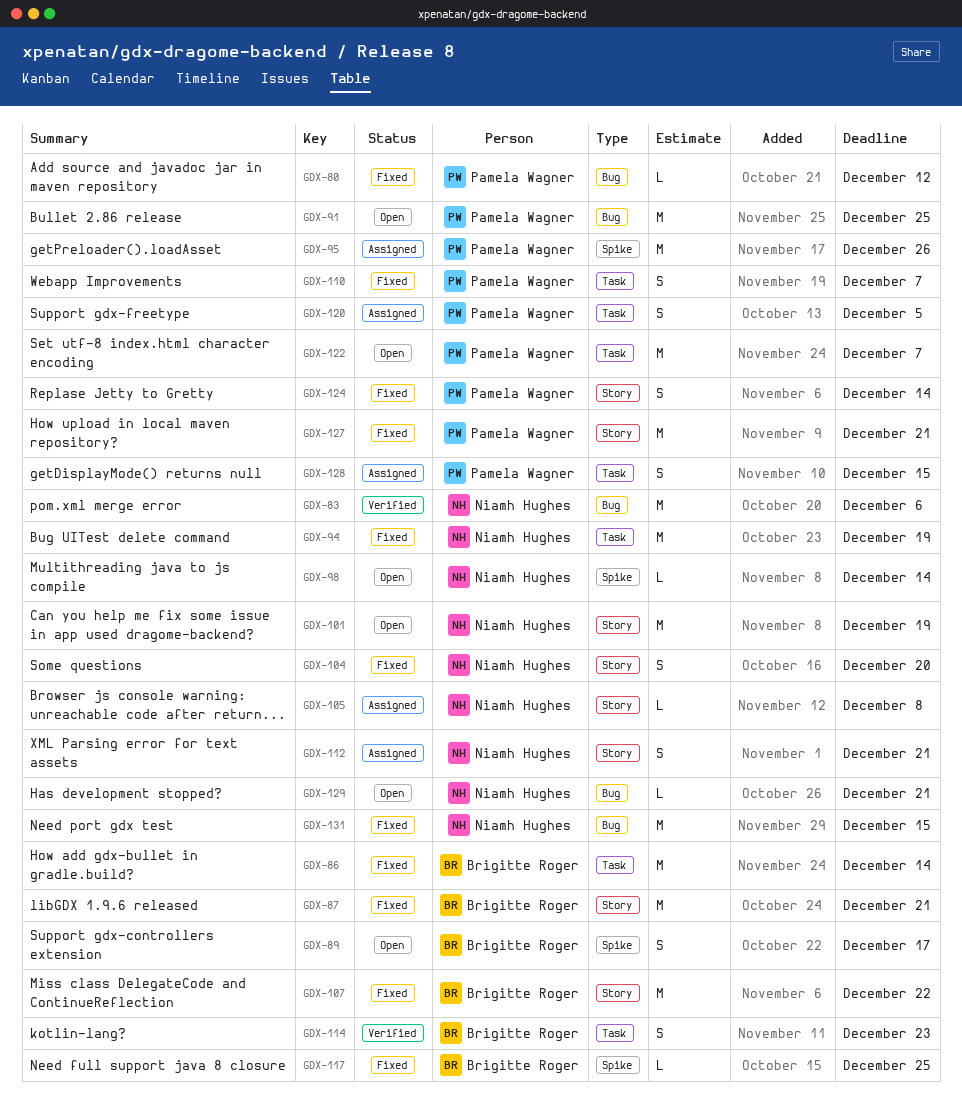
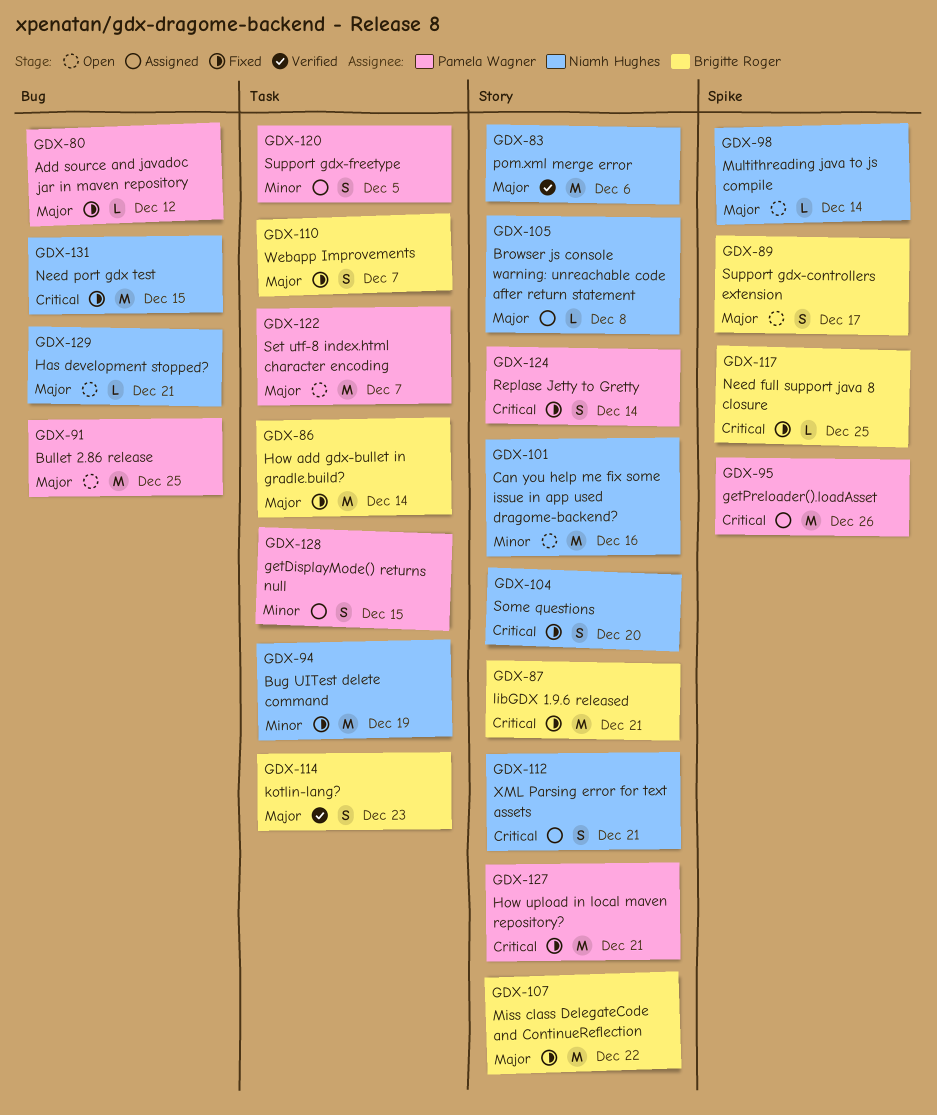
GDX-83, label: Bug -> Story
GDX-101, due: Dec 19 -> Dec 16
GDX-110, owner: Pamela Wagner -> Brigitte Roger

